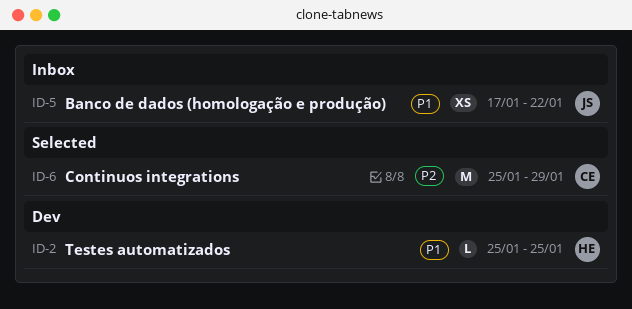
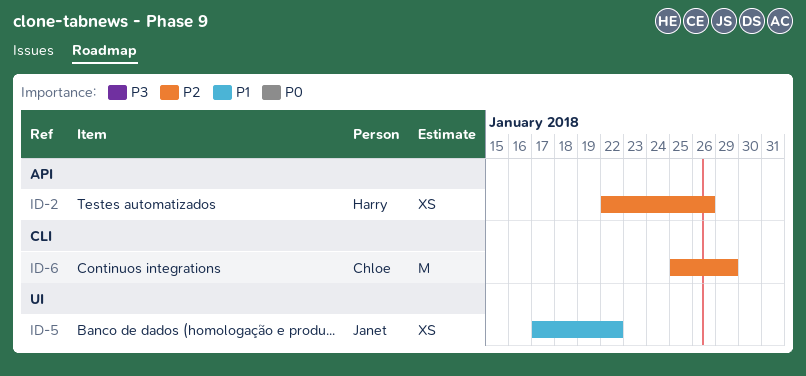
ID-2, priority: P1 -> P2
ID-2, estimate: L -> XS
ID-2, start: Jan 25 -> Jan 22
ID-2, due: Jan 25 -> Jan 26

